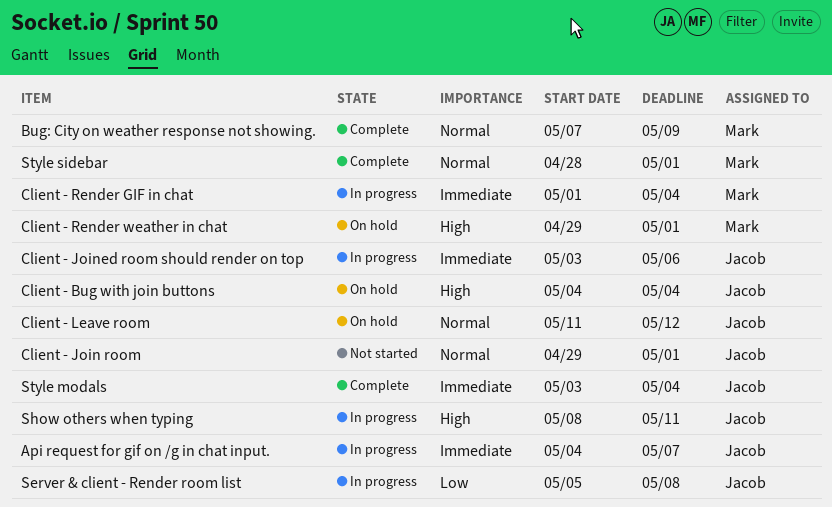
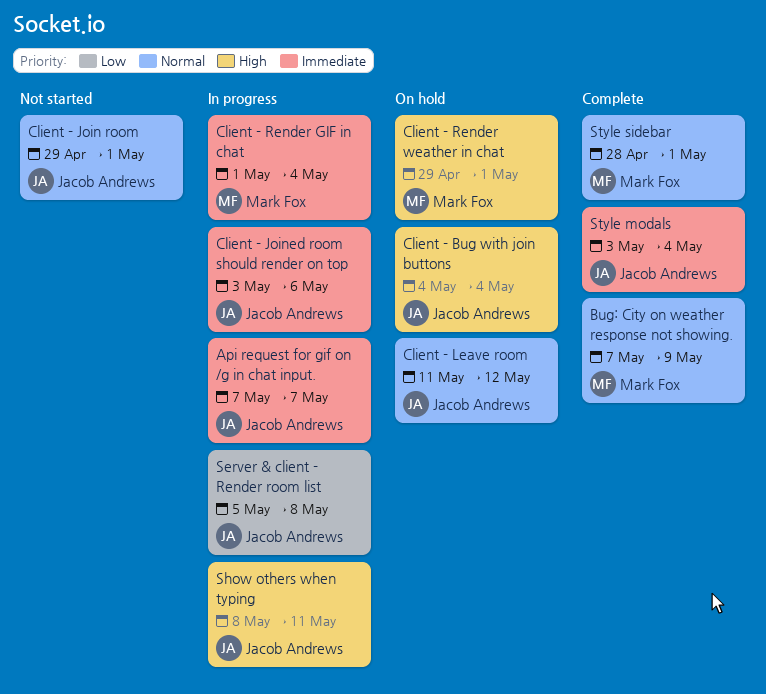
Api request for gif on /g in chat input., start: May 4 -> May 7

